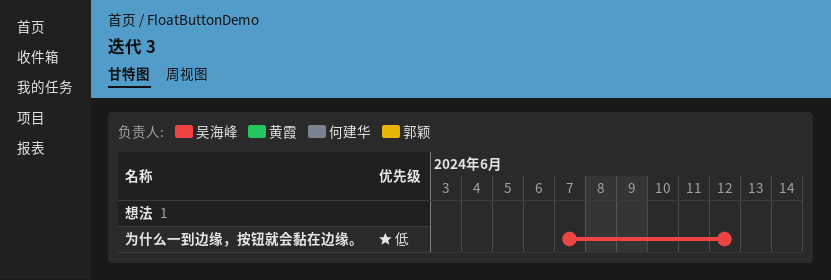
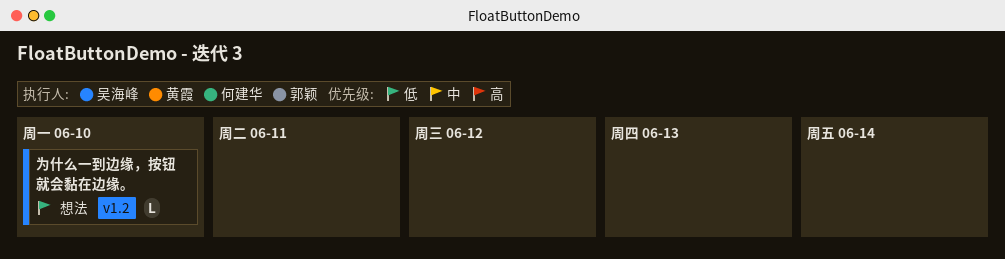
为什么一到边缘，按钮就会黏在边缘。, due: Jun 12 -> Jun 10

